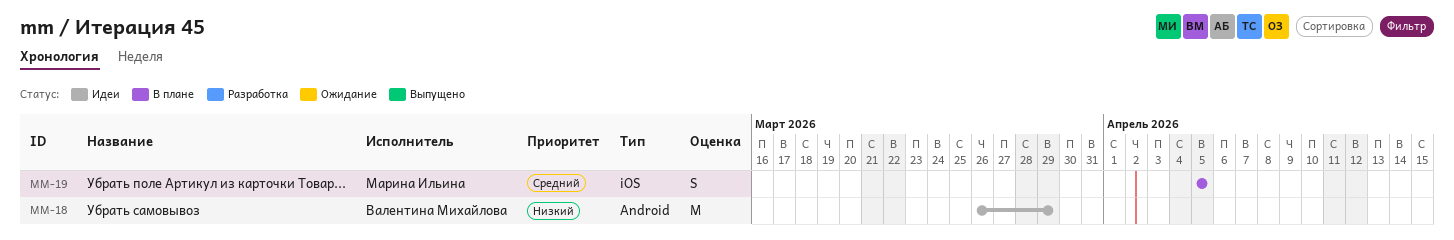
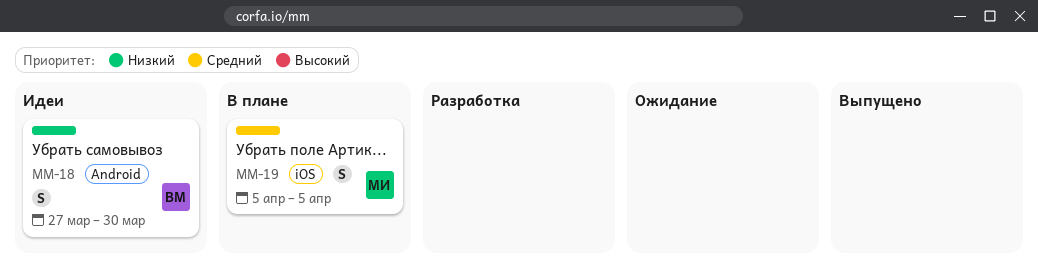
MM-18, estimate: M -> S
MM-18, start: Mar 26 -> Mar 27
MM-18, due: Mar 29 -> Mar 30

